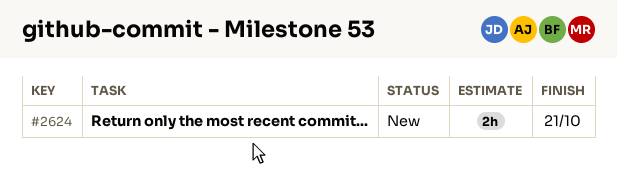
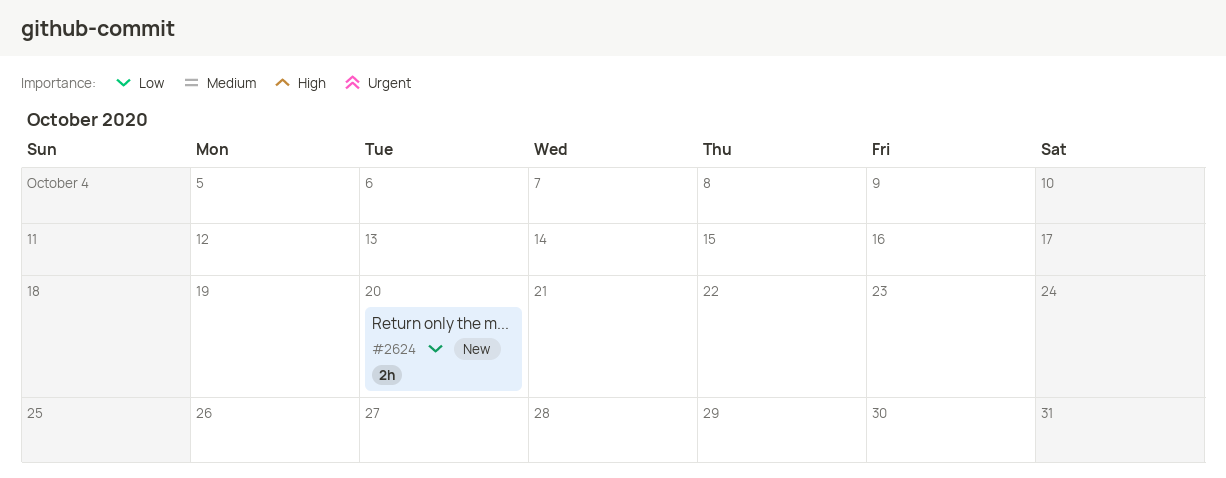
#2624, due: Oct 21 -> Oct 20

